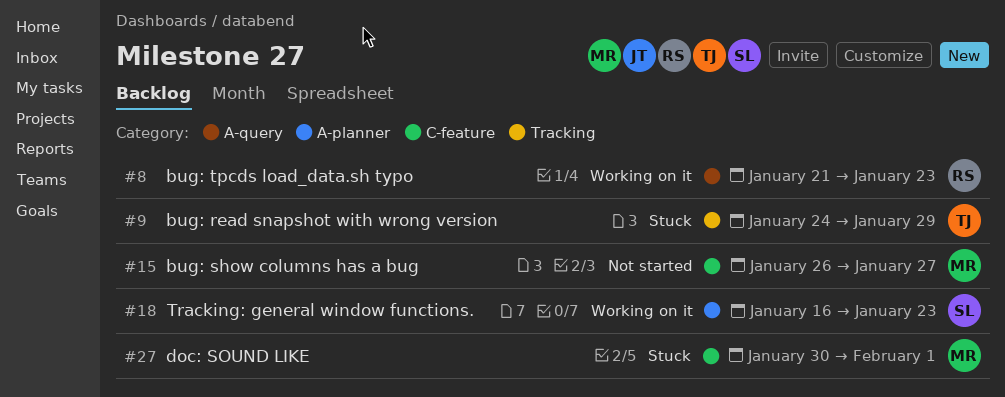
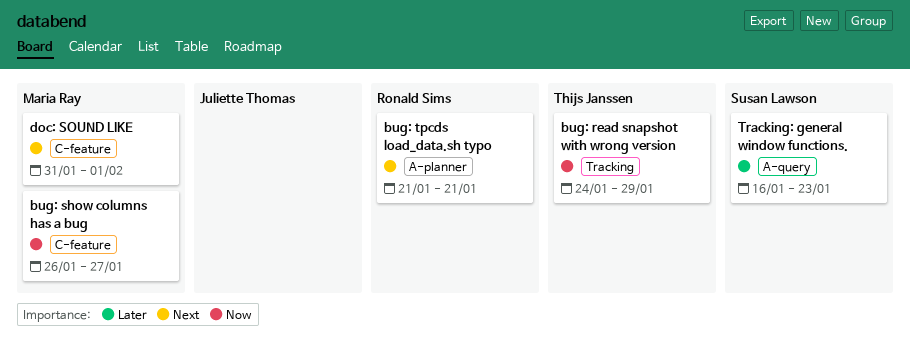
bug: tpcds load_data.sh typo, label: A-query -> A-planner
bug: tpcds load_data.sh typo, due: Jan 23 -> Jan 21
doc: SOUND LIKE, start: Jan 30 -> Jan 31
Tracking: general window functions., label: A-planner -> A-query

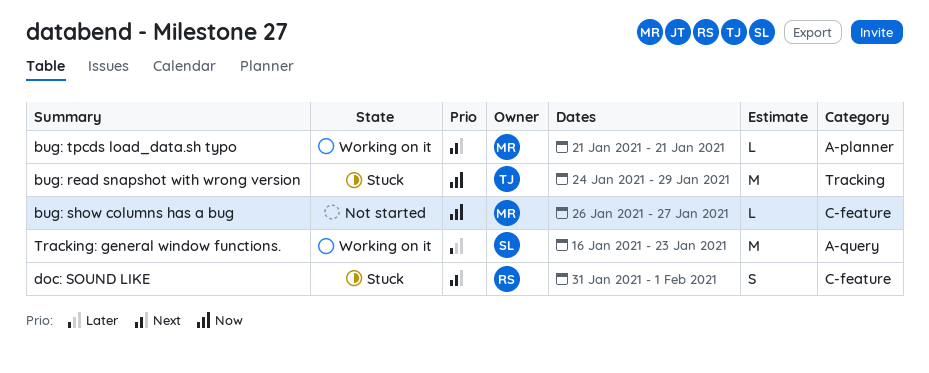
bug: tpcds load_data.sh typo, owner: Ronald Sims -> Maria Ray
doc: SOUND LIKE, owner: Maria Ray -> Ronald Sims

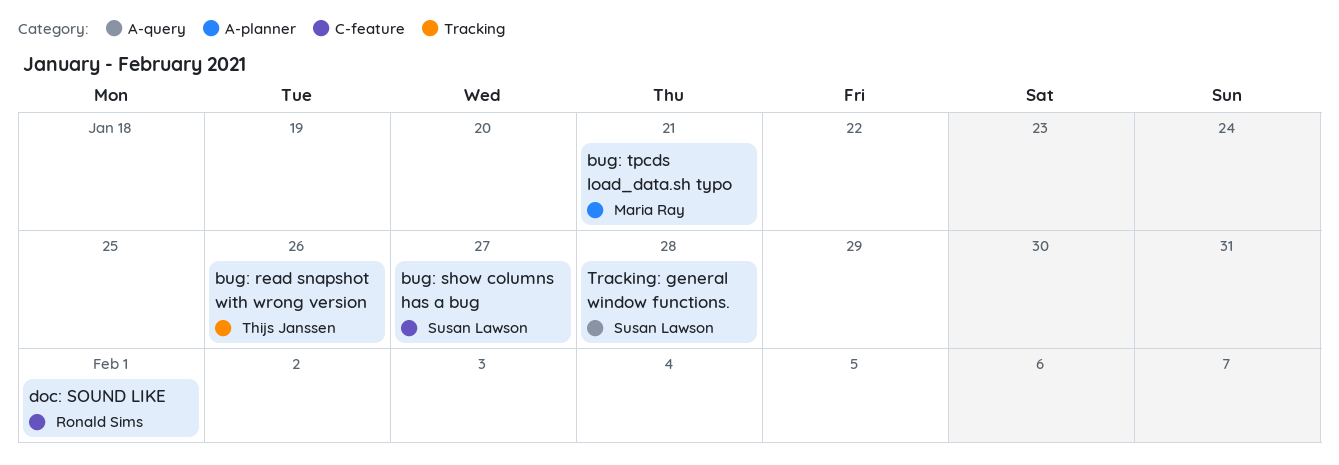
bug: read snapshot with wrong version, due: Jan 29 -> Jan 26
bug: show columns has a bug, owner: Maria Ray -> Susan Lawson
Tracking: general window functions., due: Jan 23 -> Jan 28

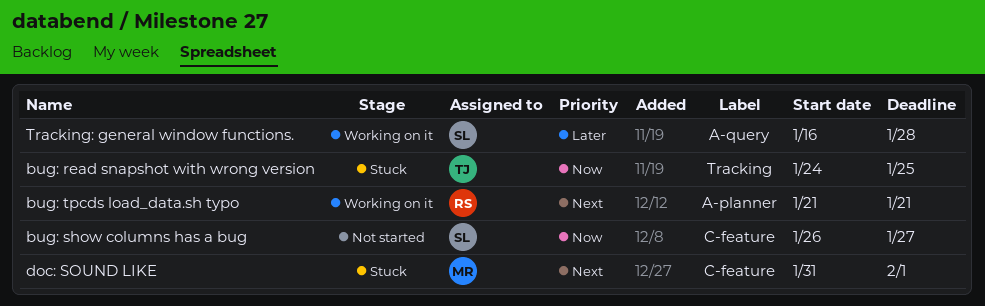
bug: read snapshot with wrong version, due: Jan 26 -> Jan 25
bug: tpcds load_data.sh typo, owner: Maria Ray -> Ronald Sims
doc: SOUND LIKE, owner: Ronald Sims -> Maria Ray

